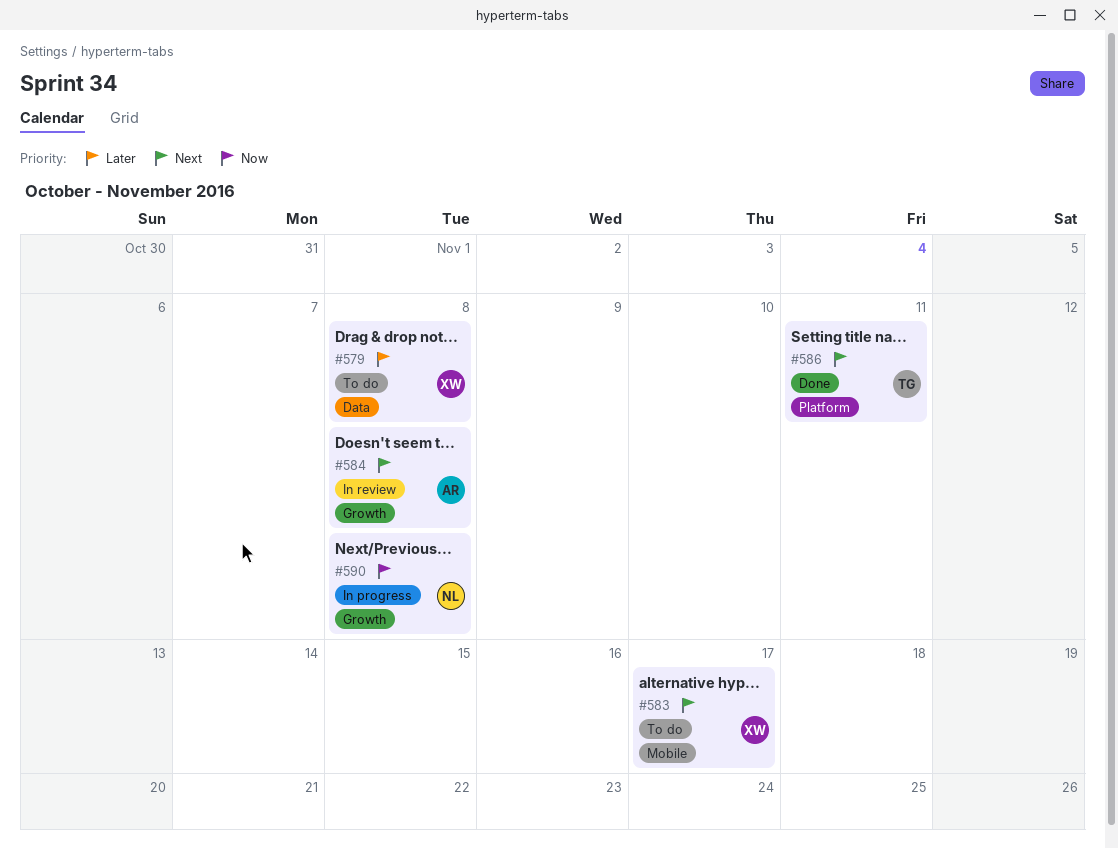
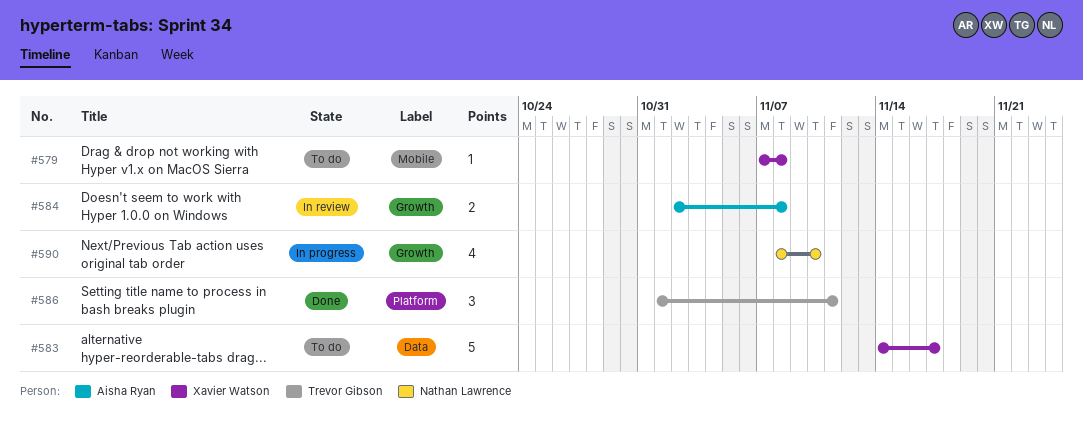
#579, label: Data -> Mobile
#583, label: Mobile -> Data
#590, due: Nov 8 -> Nov 10

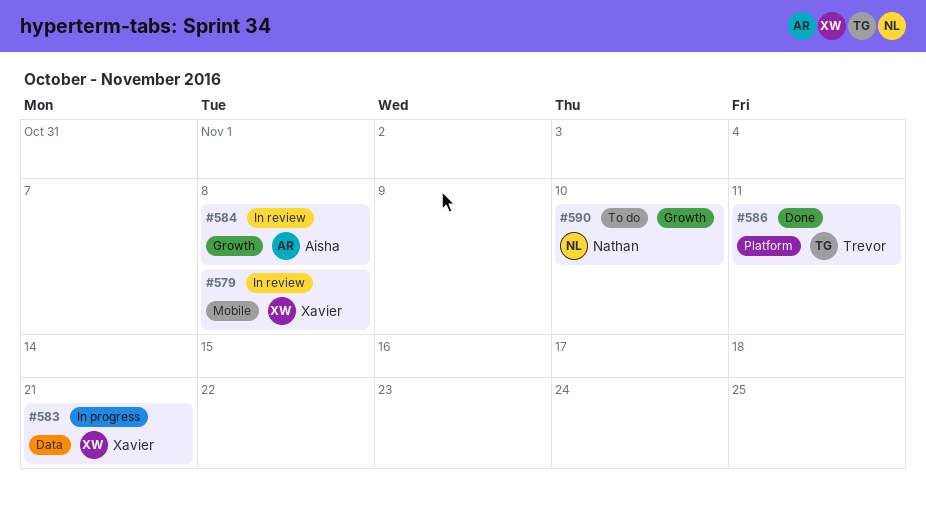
#579, status: To do -> In review
#583, status: To do -> In progress
#583, due: Nov 17 -> Nov 21
#590, status: In progress -> To do

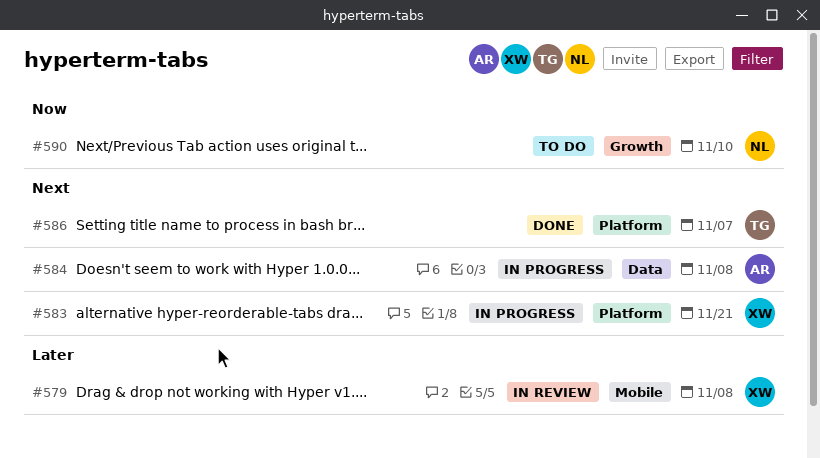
#583, label: Data -> Platform
#584, status: In review -> In progress
#584, label: Growth -> Data
#586, due: Nov 11 -> Nov 7

